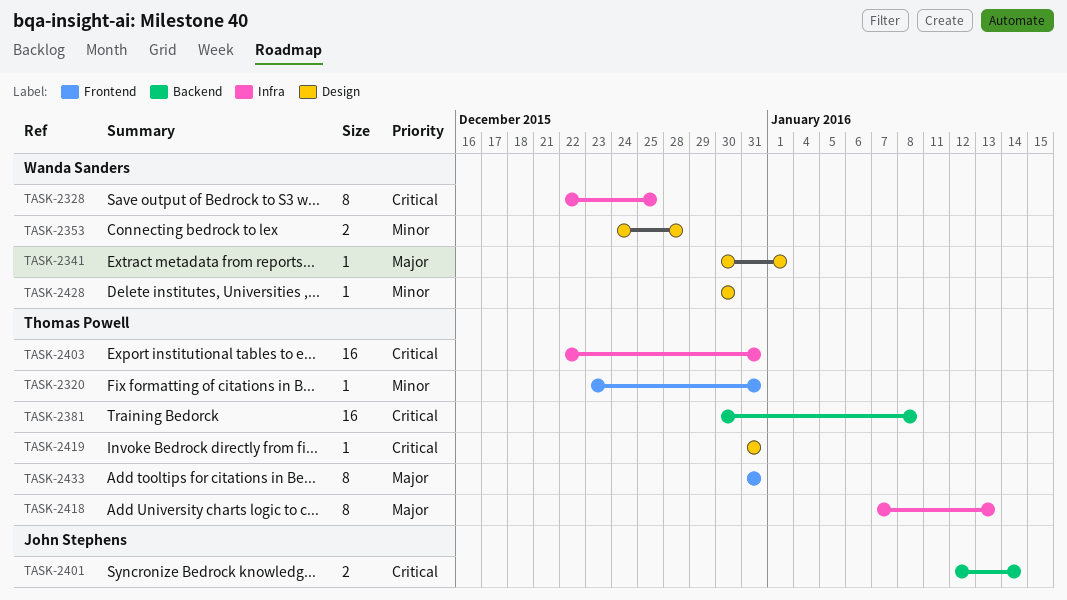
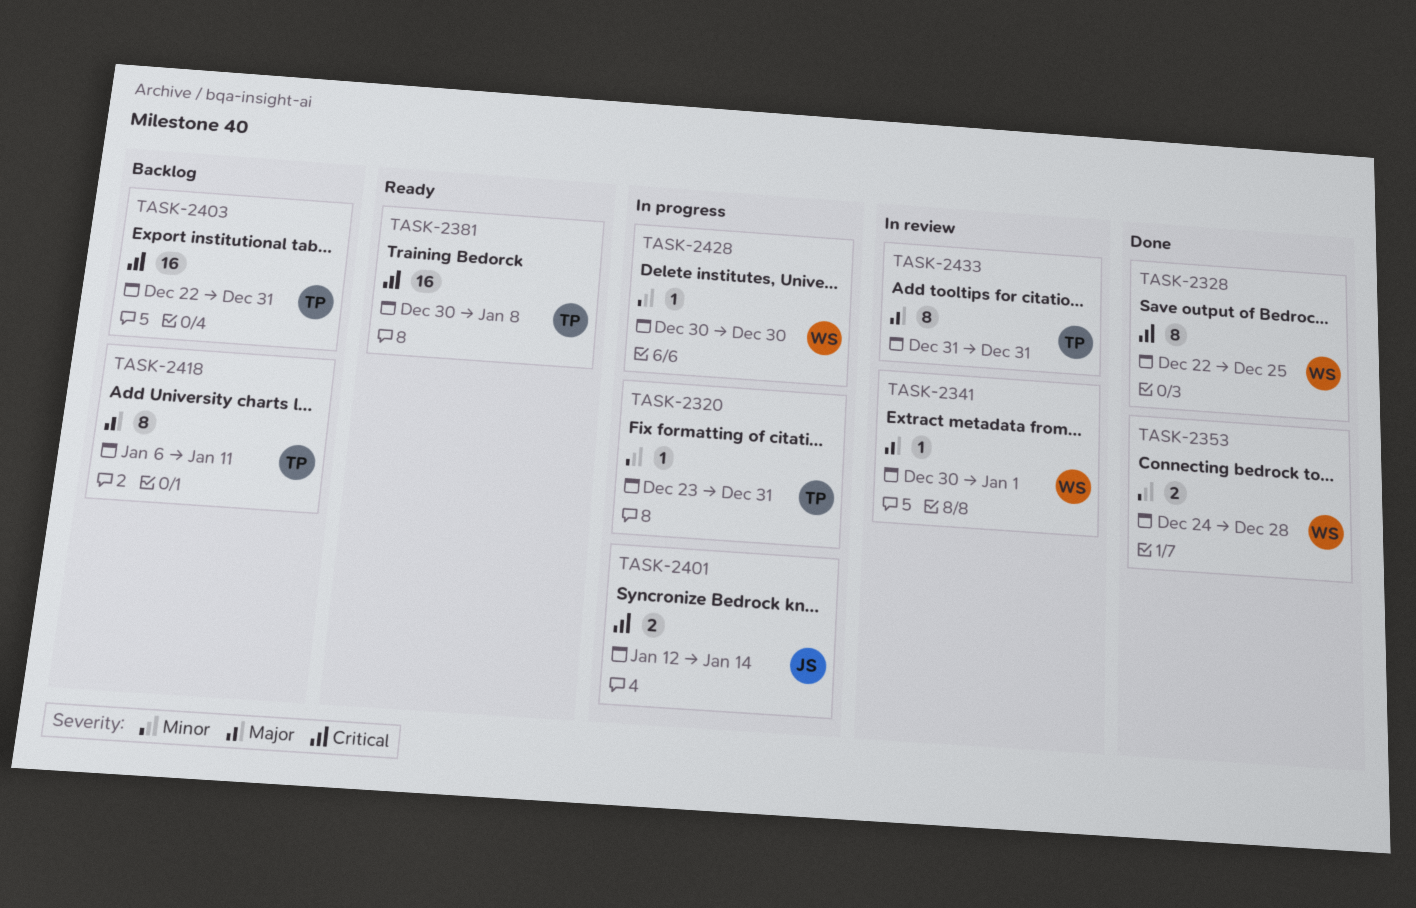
TASK-2418, start: Jan 7 -> Jan 6
TASK-2418, due: Jan 13 -> Jan 11
TASK-2419: present -> none

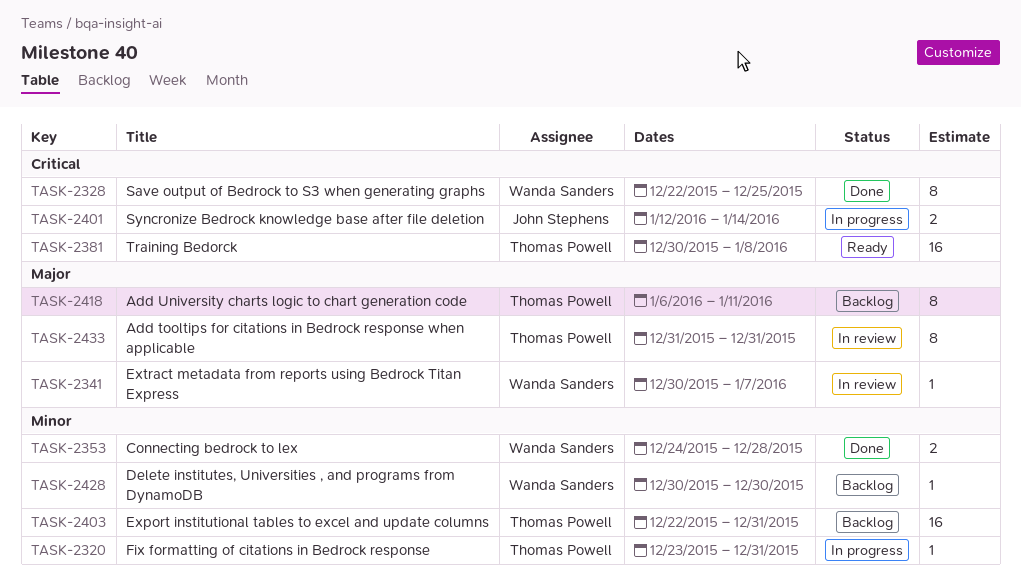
TASK-2341, due: Jan 1 -> Jan 7
TASK-2403, priority: Critical -> Minor
TASK-2428, status: In progress -> Backlog

